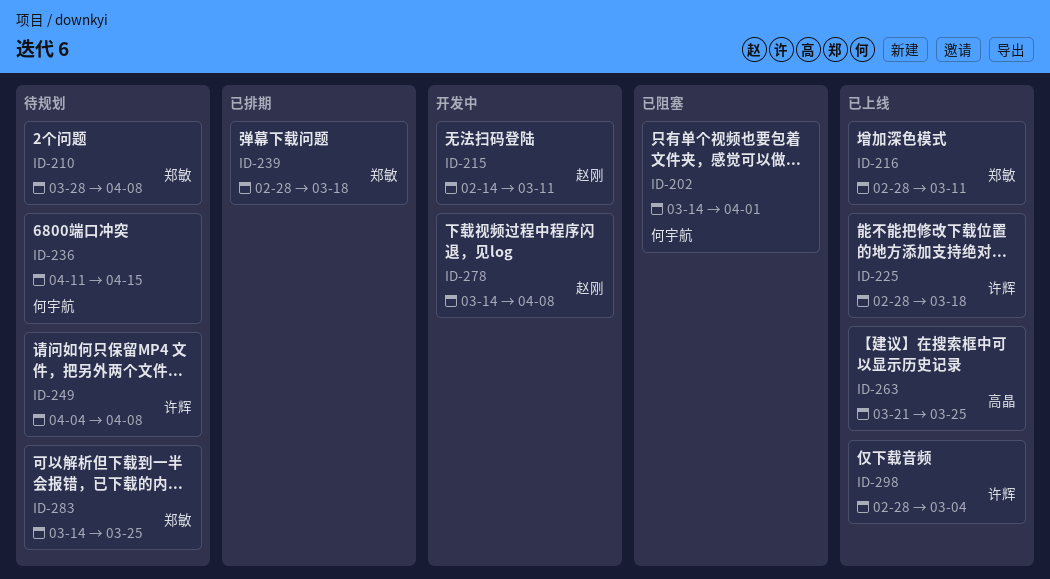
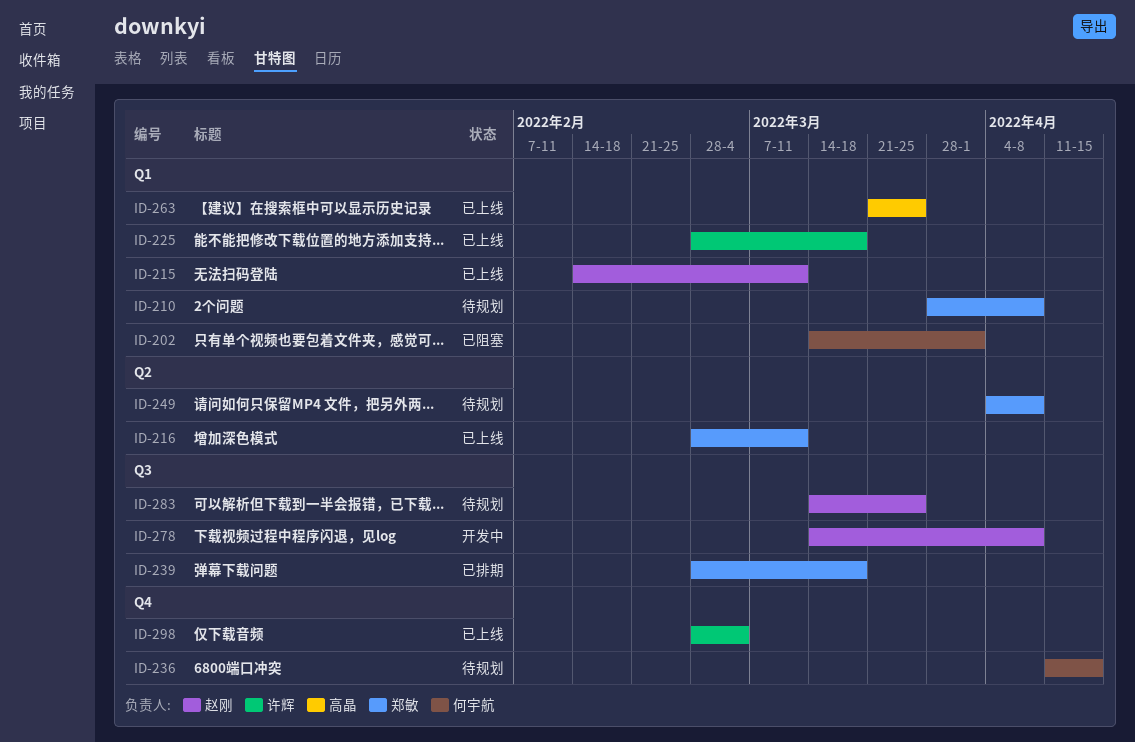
ID-215, status: 开发中 -> 已上线
ID-249, owner: 许辉 -> 郑敏
ID-283, owner: 郑敏 -> 赵刚

